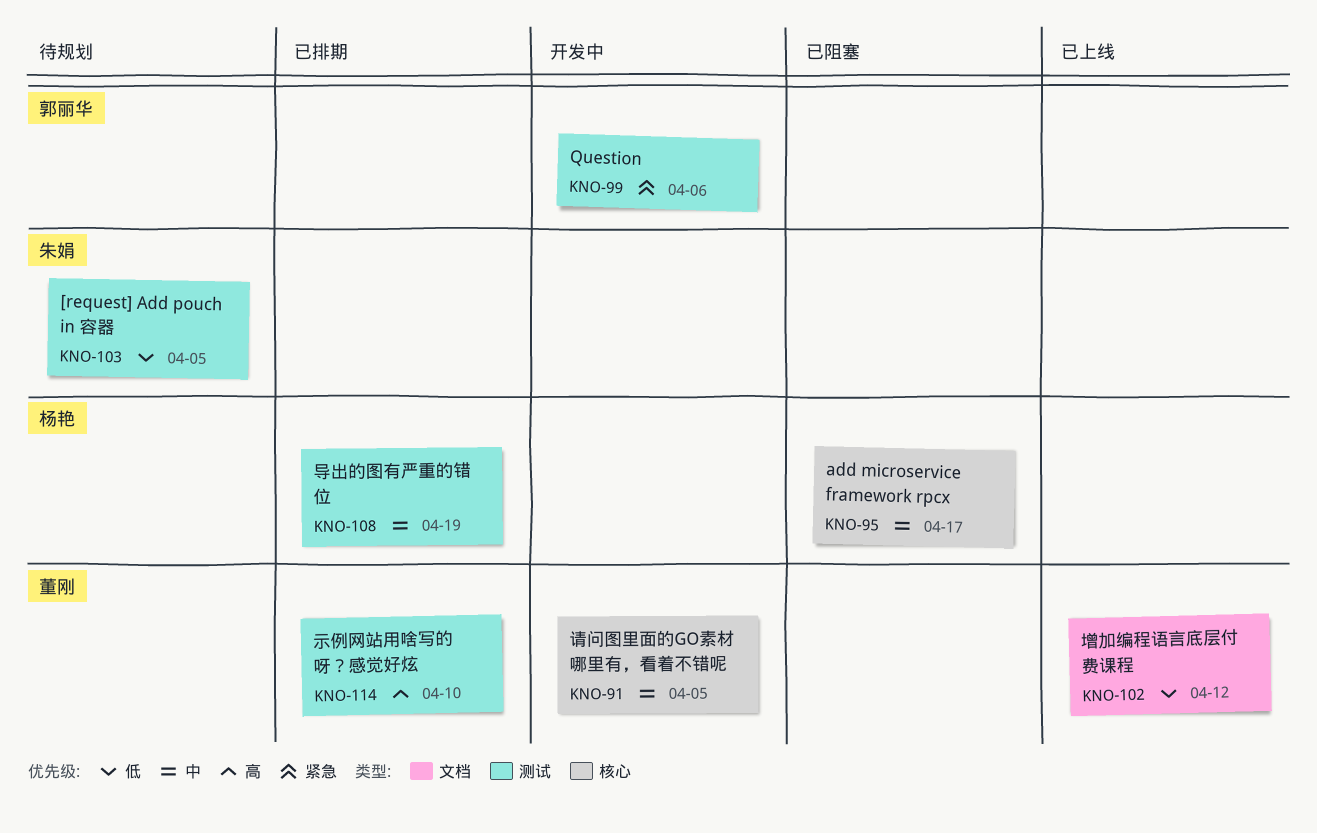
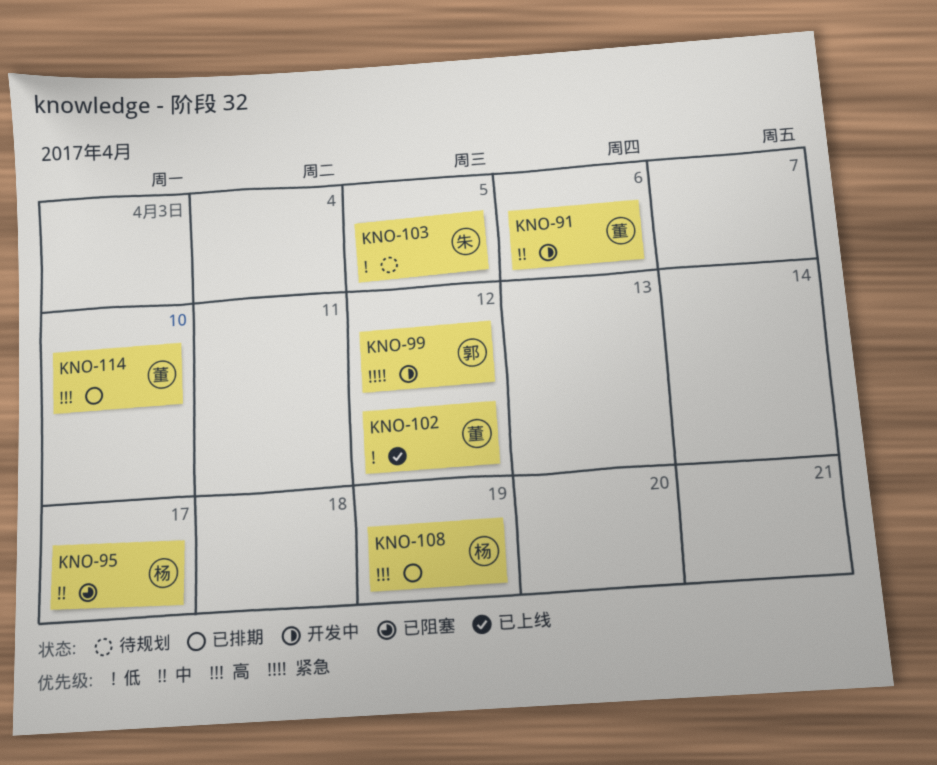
KNO-91, due: Apr 5 -> Apr 6
KNO-99, due: Apr 6 -> Apr 12
KNO-108, priority: 中 -> 高

